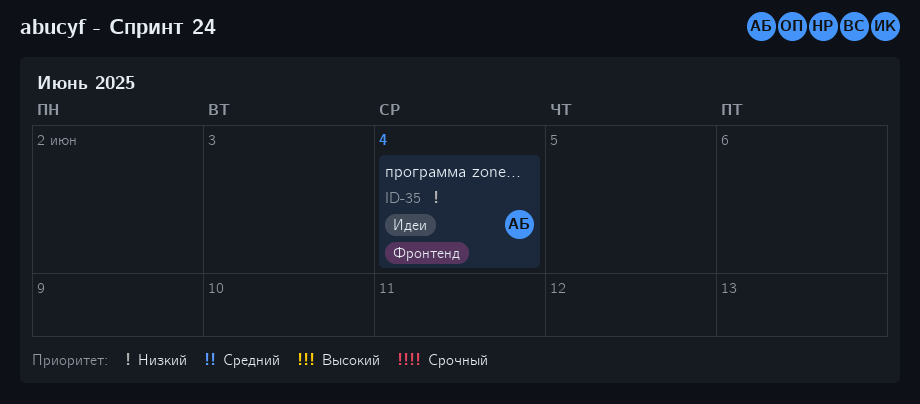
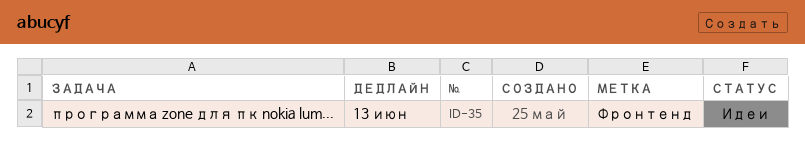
ID-35, due: Jun 4 -> Jun 13

